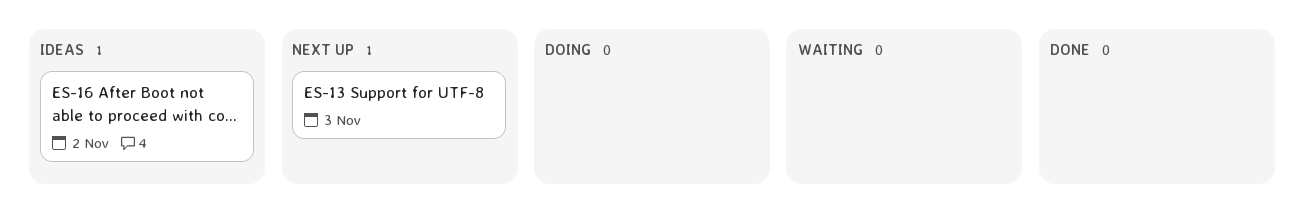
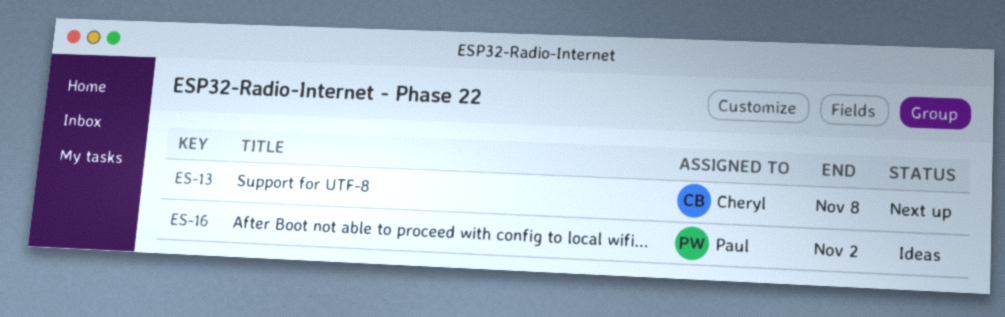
ES-13, due: Nov 3 -> Nov 8

